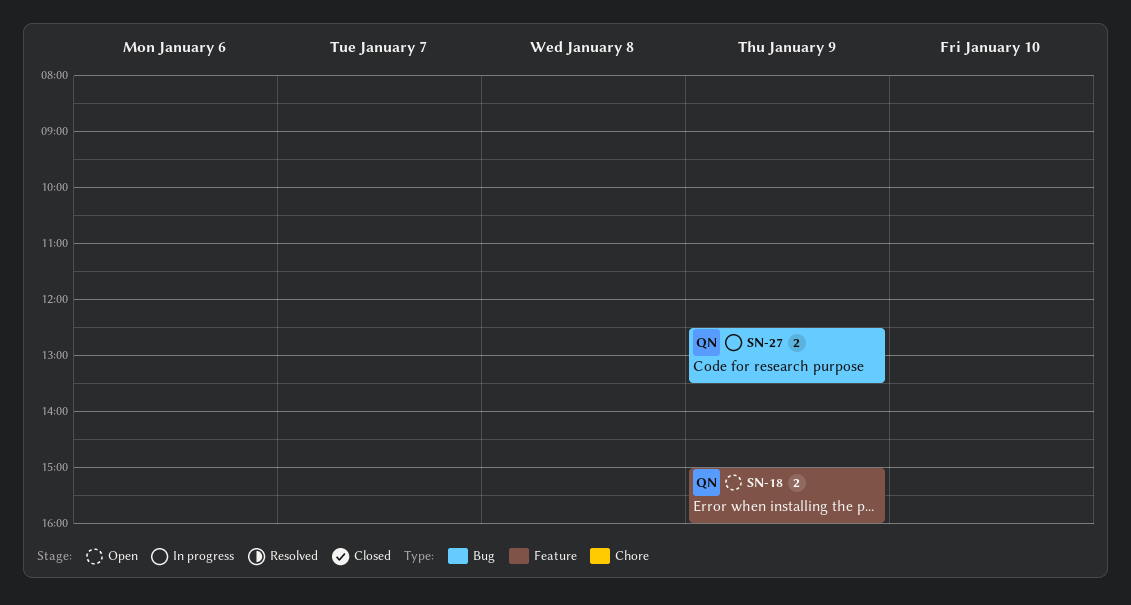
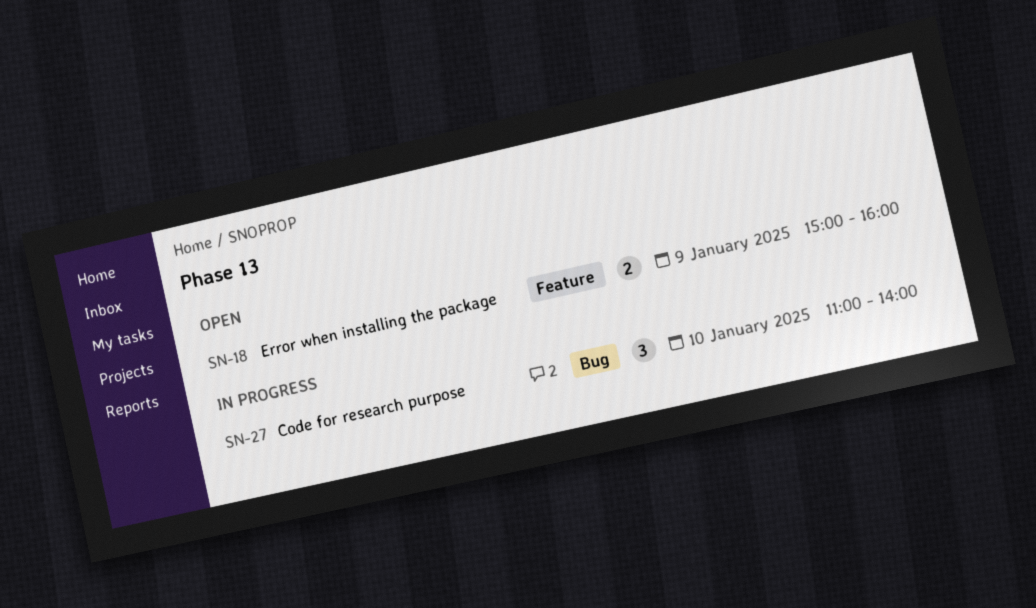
SN-27, estimate: 2 -> 3
SN-27, day: Jan 9 -> Jan 10
SN-27, begins: 12:30 -> 11:00
SN-27, ends: 13:30 -> 14:00

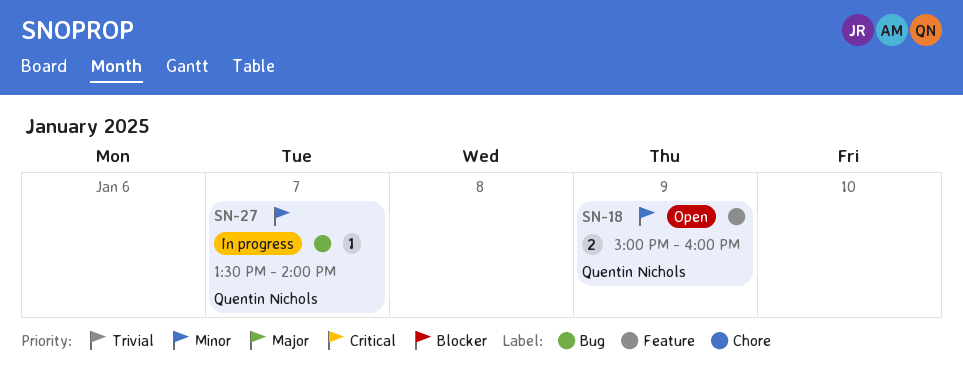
SN-27, estimate: 3 -> 1
SN-27, day: Jan 10 -> Jan 7
SN-27, begins: 11:00 -> 13:30

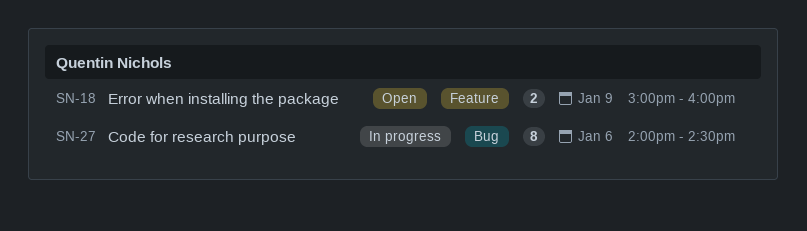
SN-27, estimate: 1 -> 8
SN-27, day: Jan 7 -> Jan 6
SN-27, begins: 13:30 -> 14:00
SN-27, ends: 14:00 -> 14:30

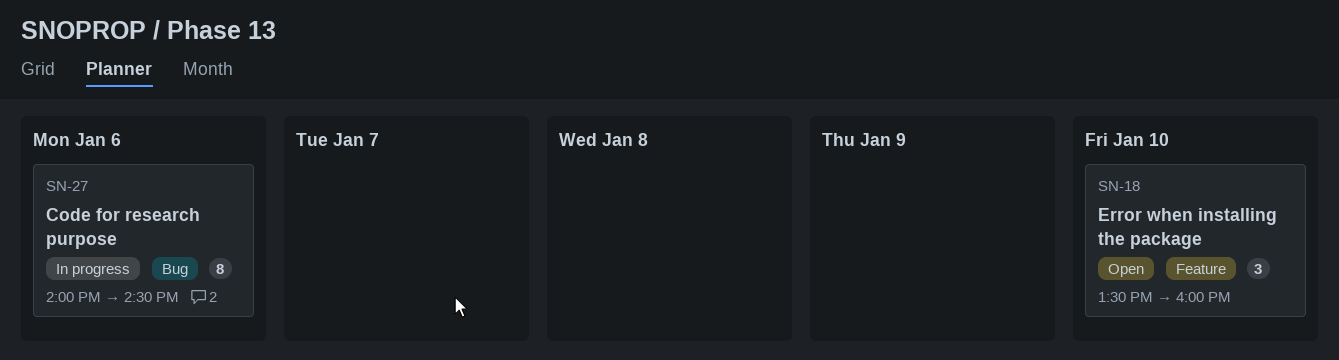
SN-18, estimate: 2 -> 3
SN-18, day: Jan 9 -> Jan 10
SN-18, begins: 15:00 -> 13:30

